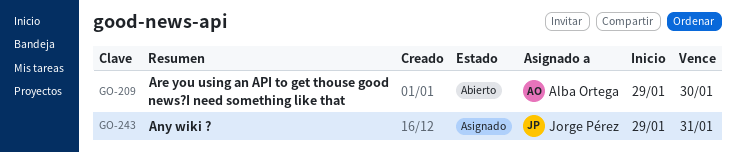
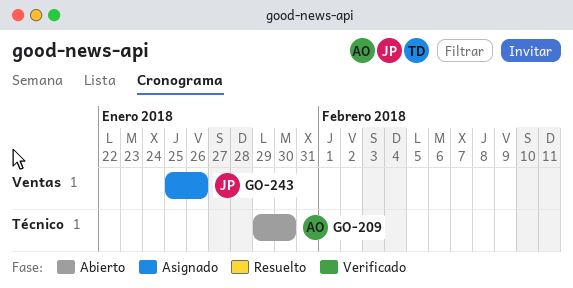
GO-243, start: Jan 29 -> Jan 25
GO-243, due: Jan 31 -> Jan 26

